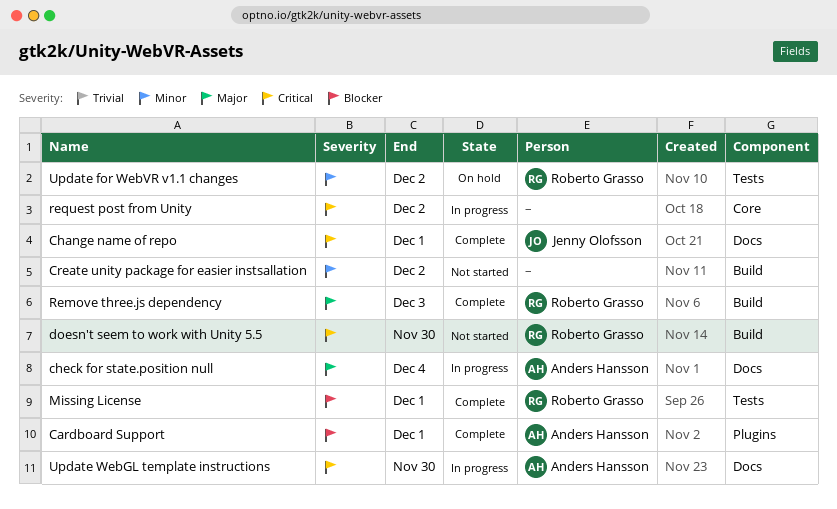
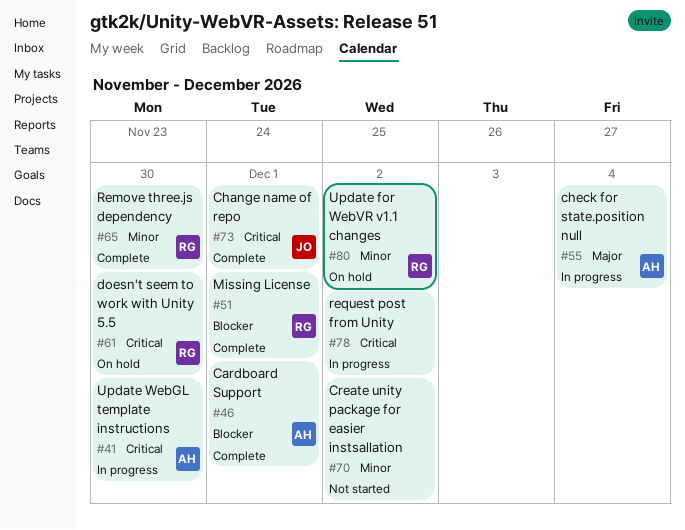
doesn't seem to work with Unity 5.5, status: Not started -> On hold
Remove three.js dependency, priority: Major -> Minor
Remove three.js dependency, due: Dec 3 -> Nov 30

